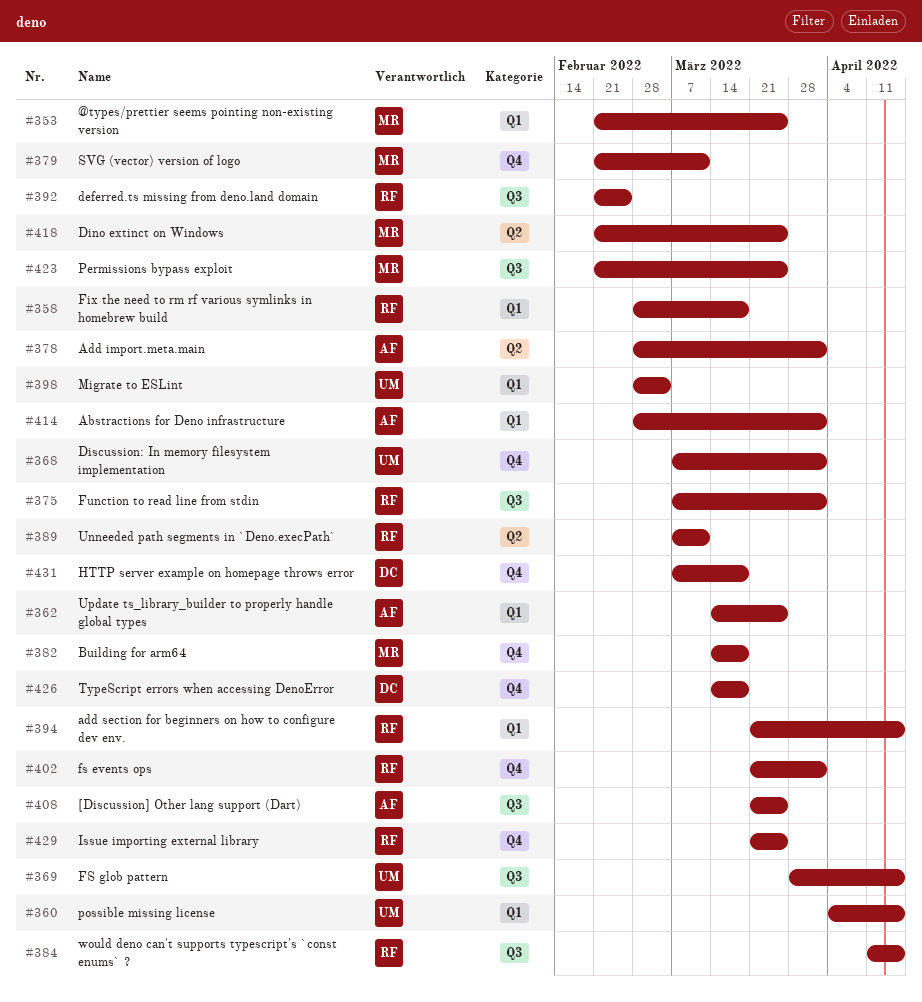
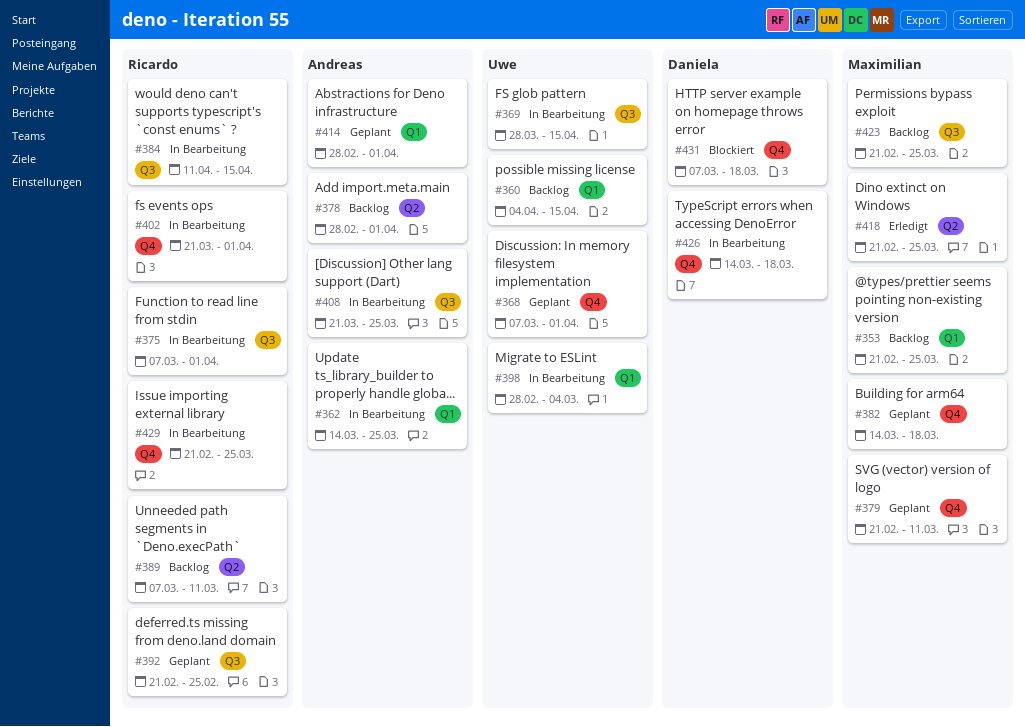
#358: present -> none
#394: present -> none
#429, start: Mar 21 -> Feb 21

